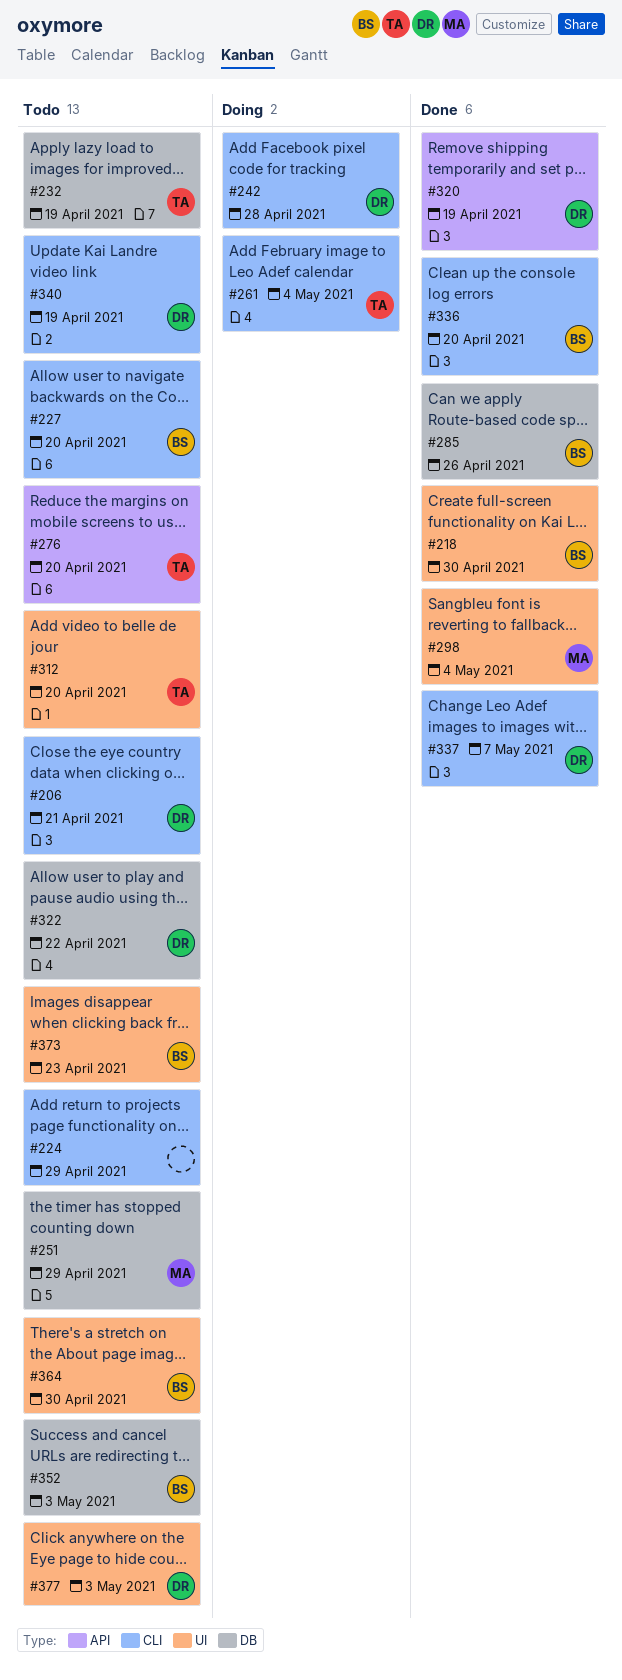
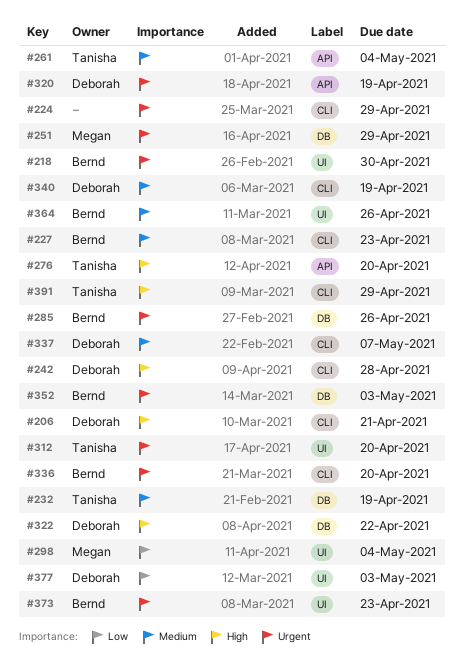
#227, due: Apr 20 -> Apr 23
#261, label: CLI -> API
#364, due: Apr 30 -> Apr 26
#391: none -> present

